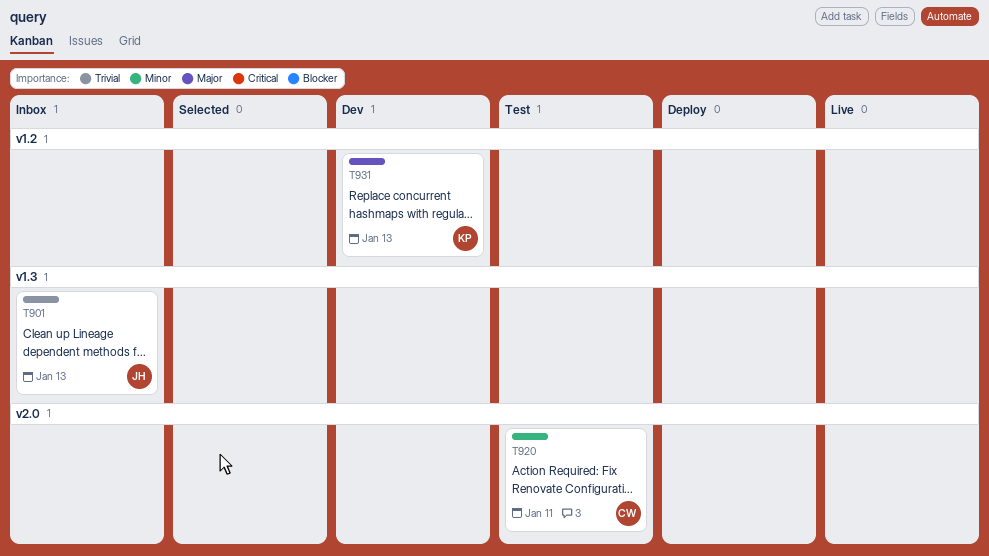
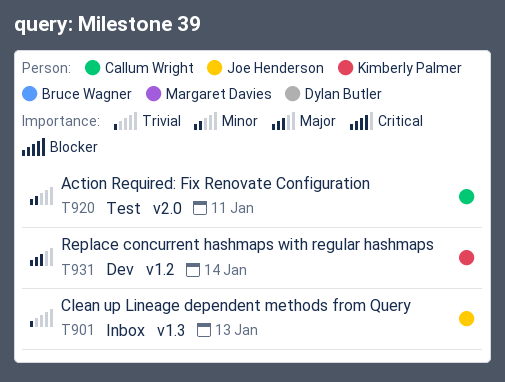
T931, due: Jan 13 -> Jan 14

